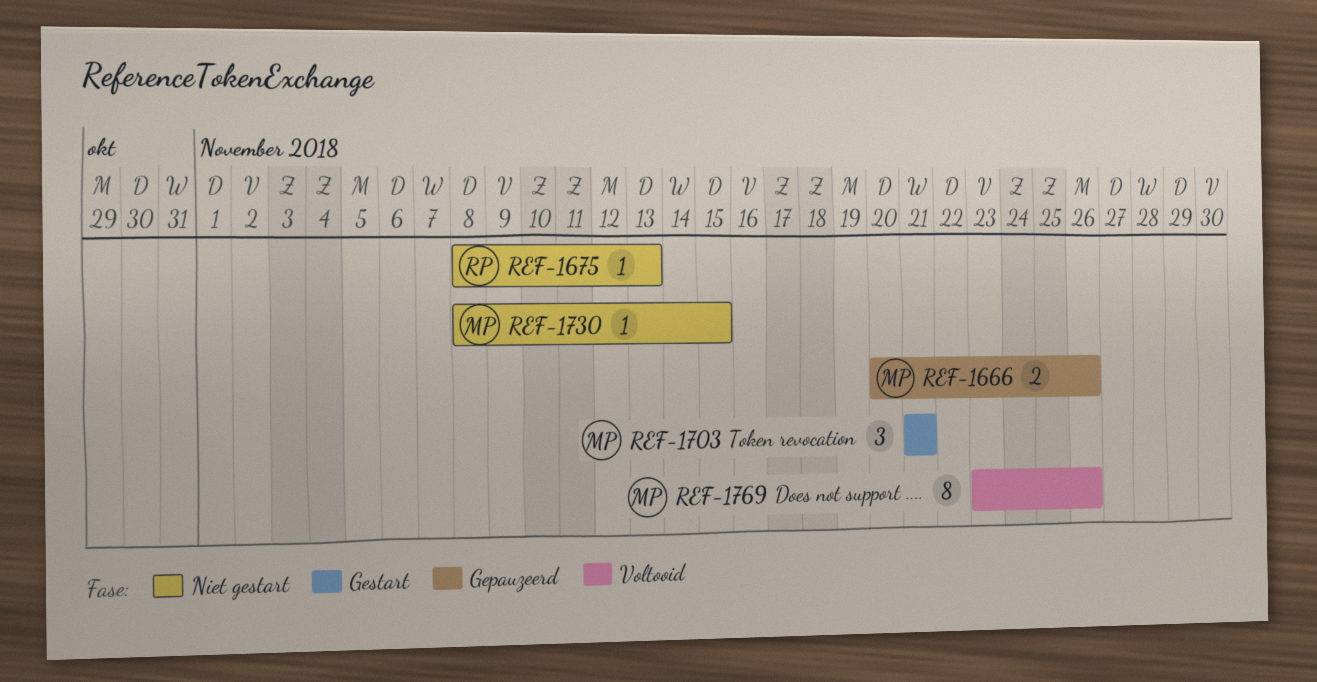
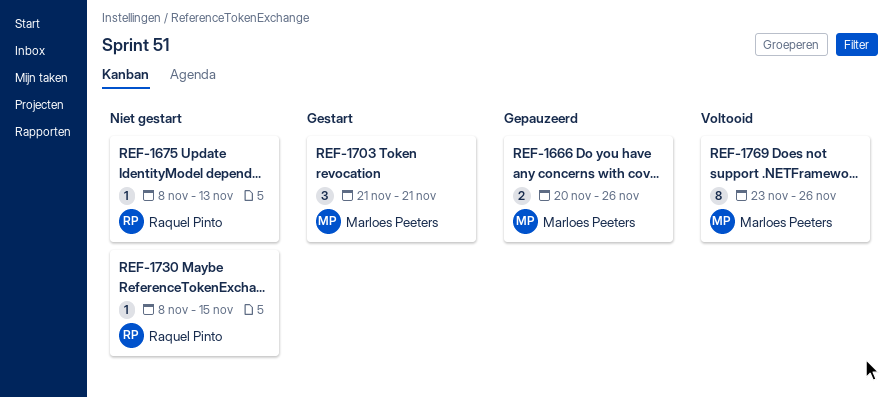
REF-1730, owner: Marloes Peeters -> Raquel Pinto

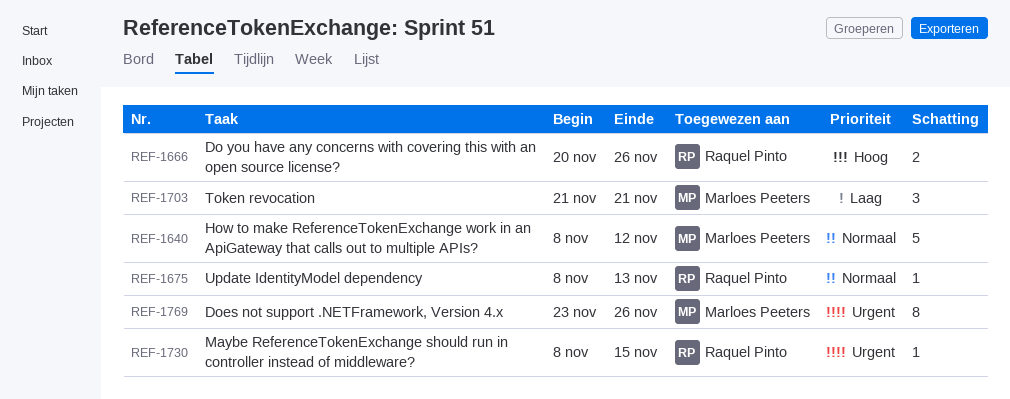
REF-1640: none -> present
REF-1666, owner: Marloes Peeters -> Raquel Pinto

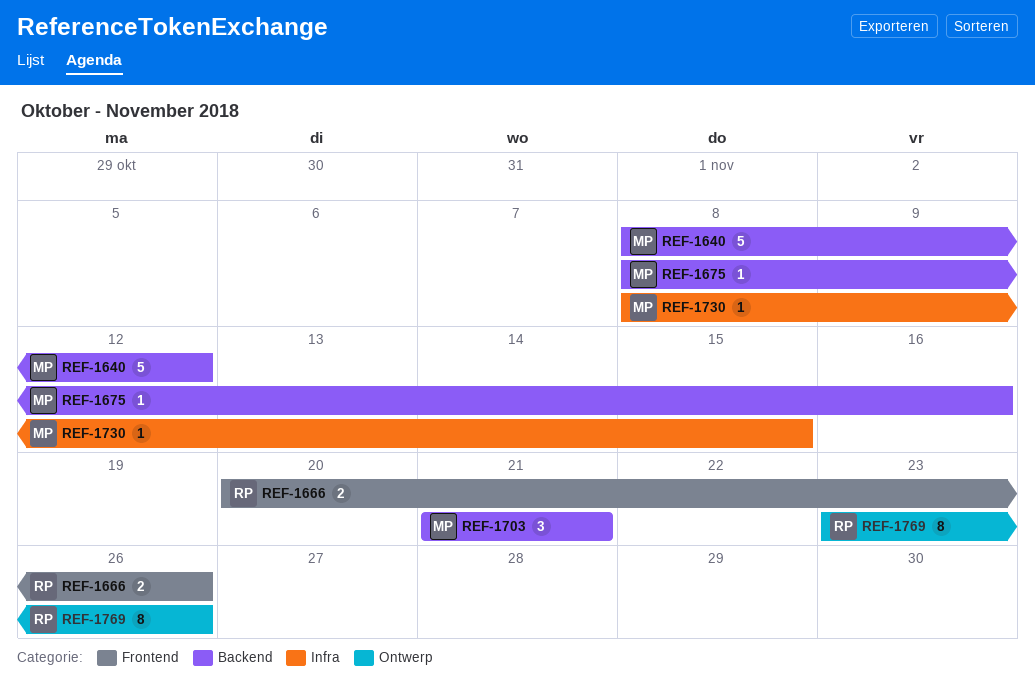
REF-1675, owner: Raquel Pinto -> Marloes Peeters
REF-1675, due: Nov 13 -> Nov 16
REF-1730, owner: Raquel Pinto -> Marloes Peeters
REF-1769, owner: Marloes Peeters -> Raquel Pinto

